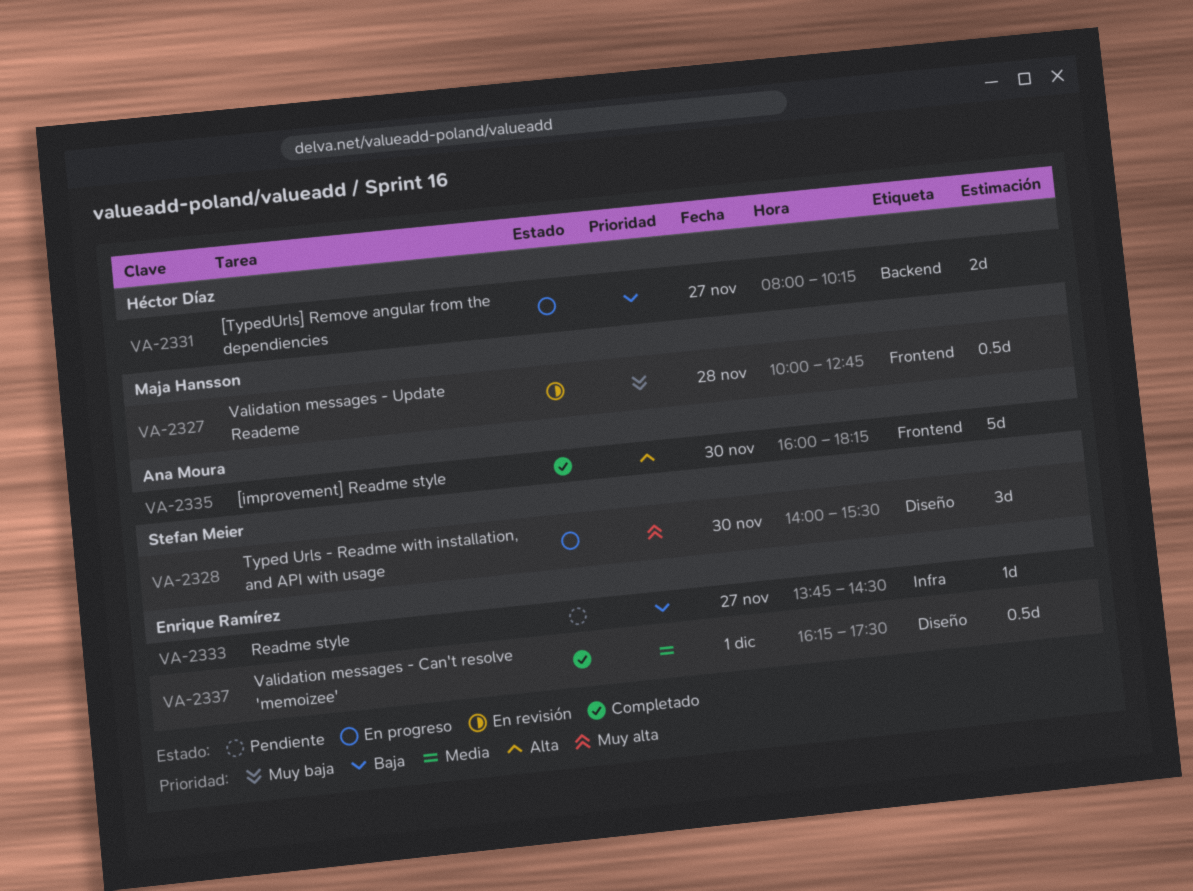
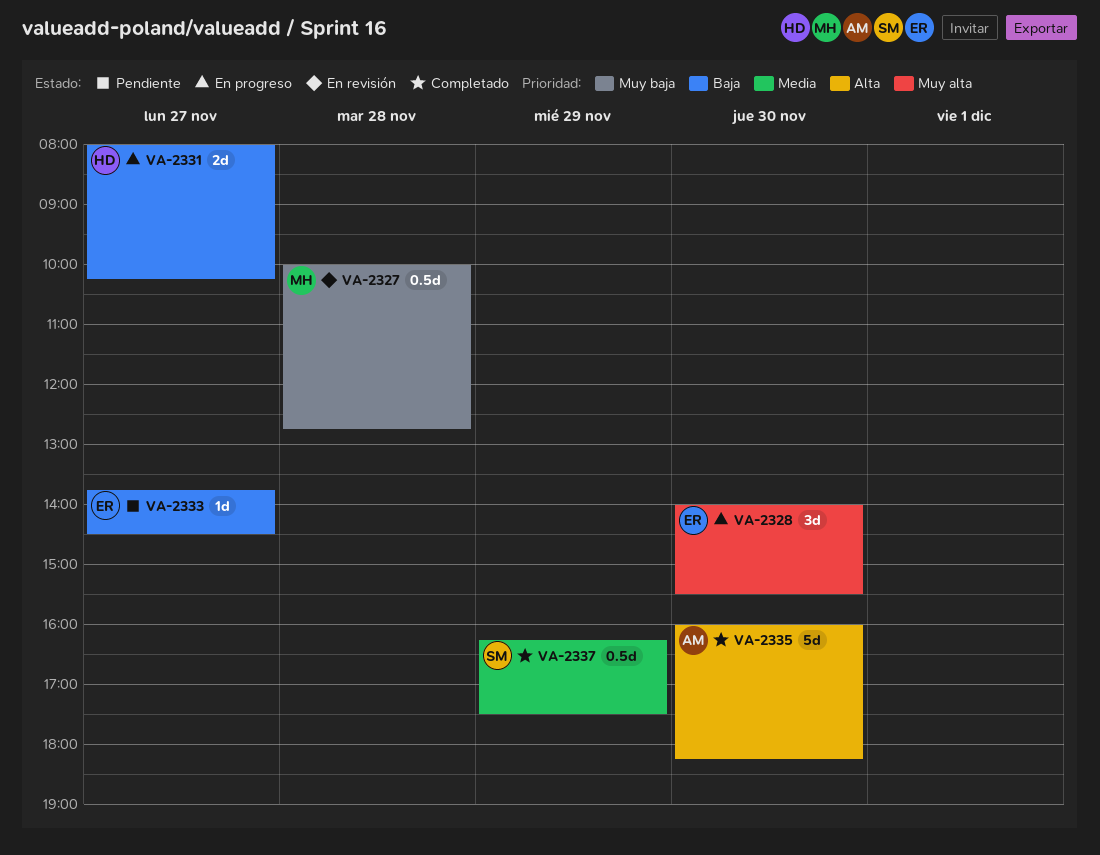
VA-2328, owner: Stefan Meier -> Enrique Ramírez
VA-2337, owner: Enrique Ramírez -> Stefan Meier
VA-2337, day: Dec 1 -> Nov 29

